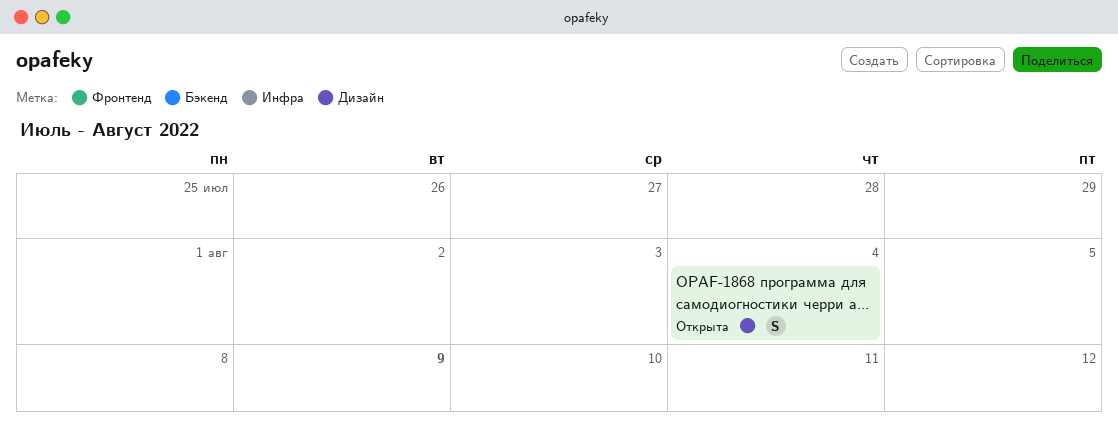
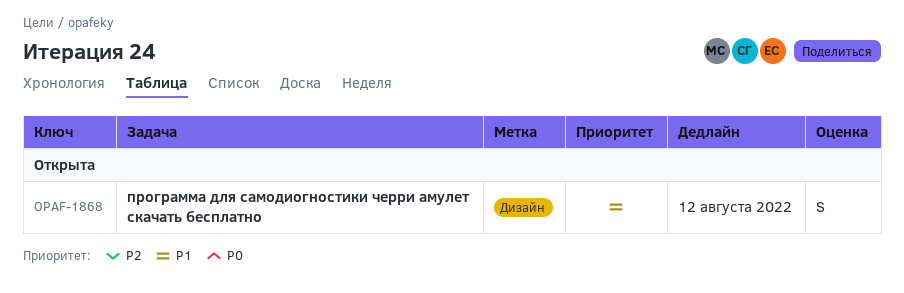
OPAF-1868, due: Aug 4 -> Aug 12

